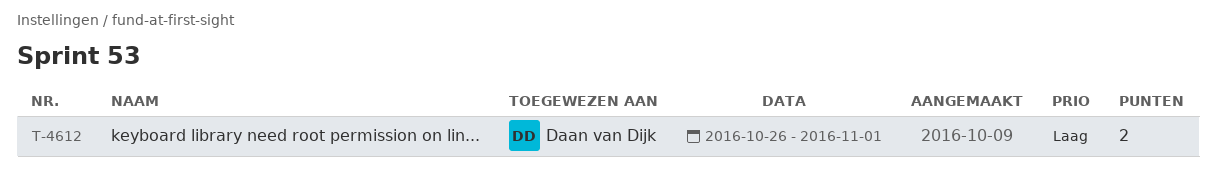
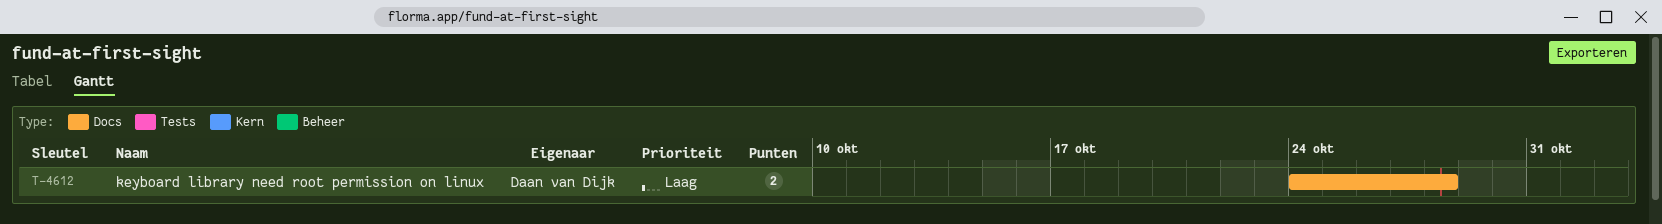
T-4612, start: Oct 26 -> Oct 24
T-4612, due: Nov 1 -> Oct 28

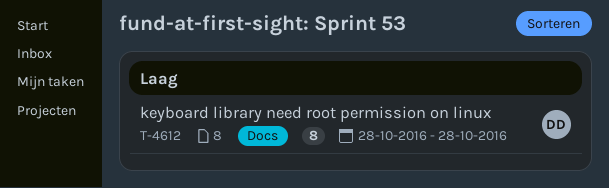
T-4612, estimate: 2 -> 8
T-4612, start: Oct 24 -> Oct 28

